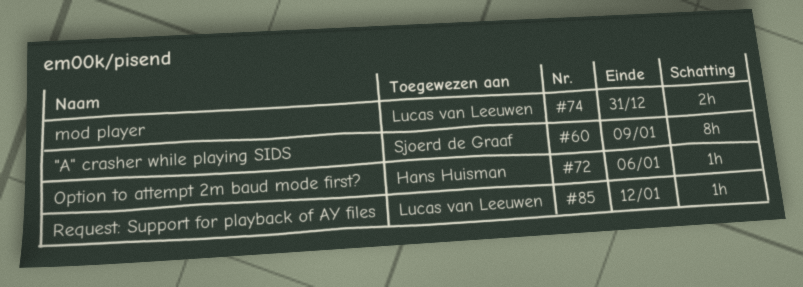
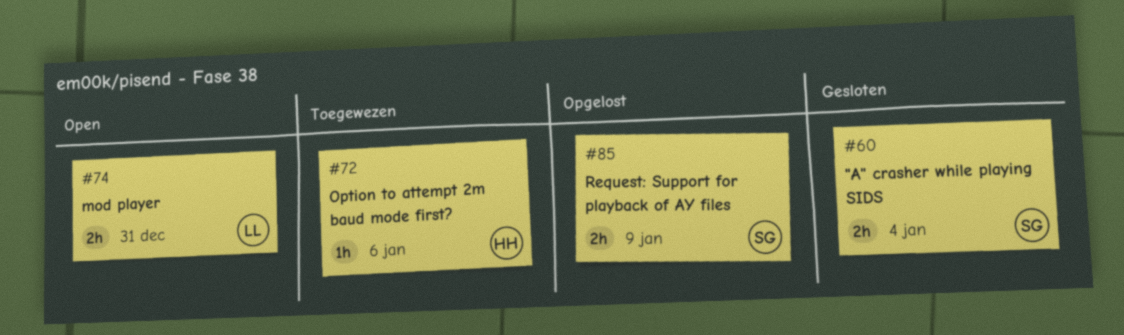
#60, estimate: 8h -> 2h
#60, due: Jan 9 -> Jan 4
#85, owner: Lucas van Leeuwen -> Sjoerd de Graaf
#85, estimate: 1h -> 2h
#85, due: Jan 12 -> Jan 9

